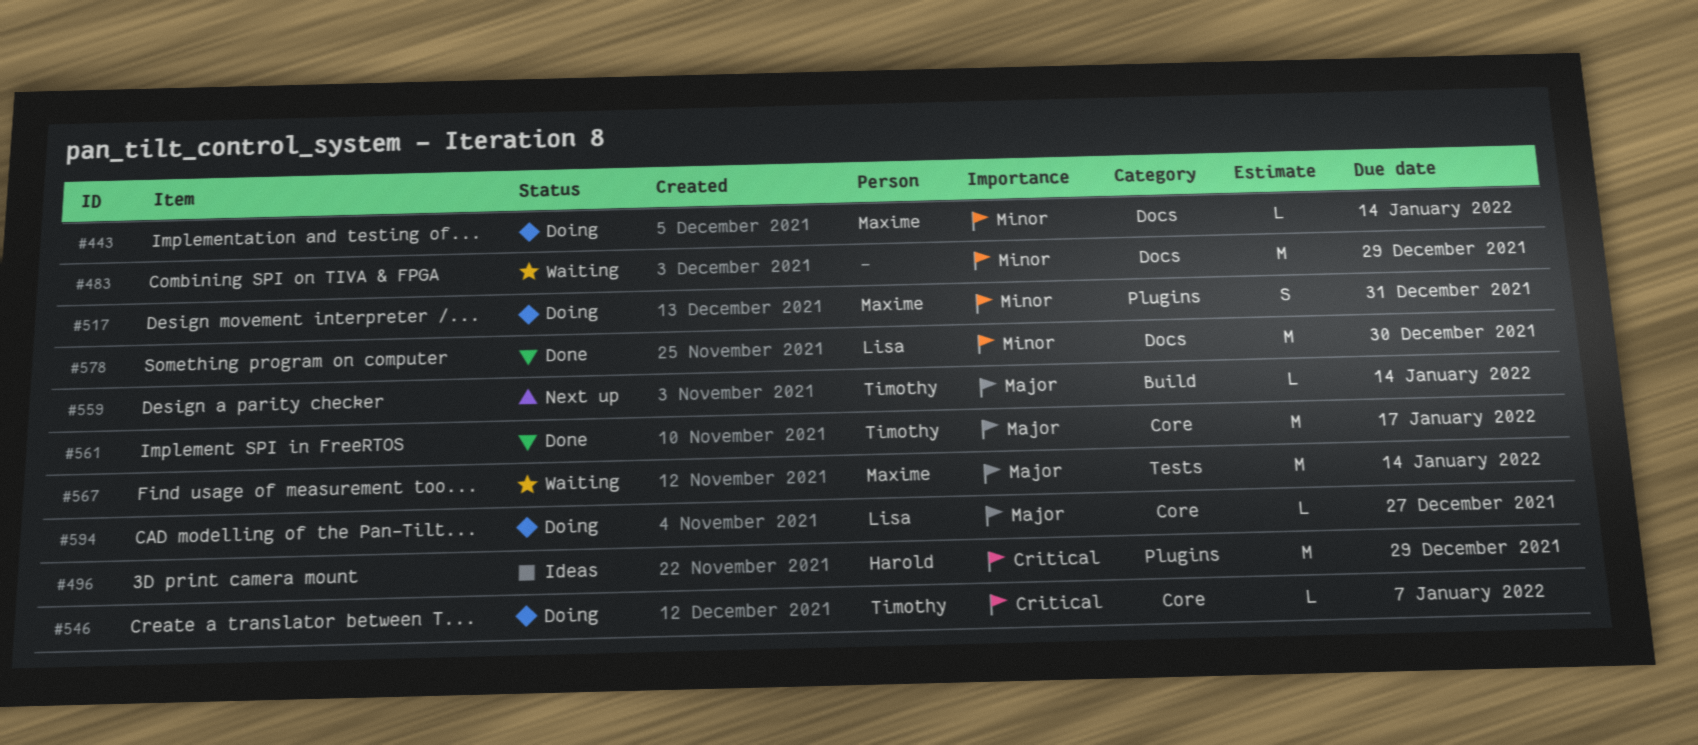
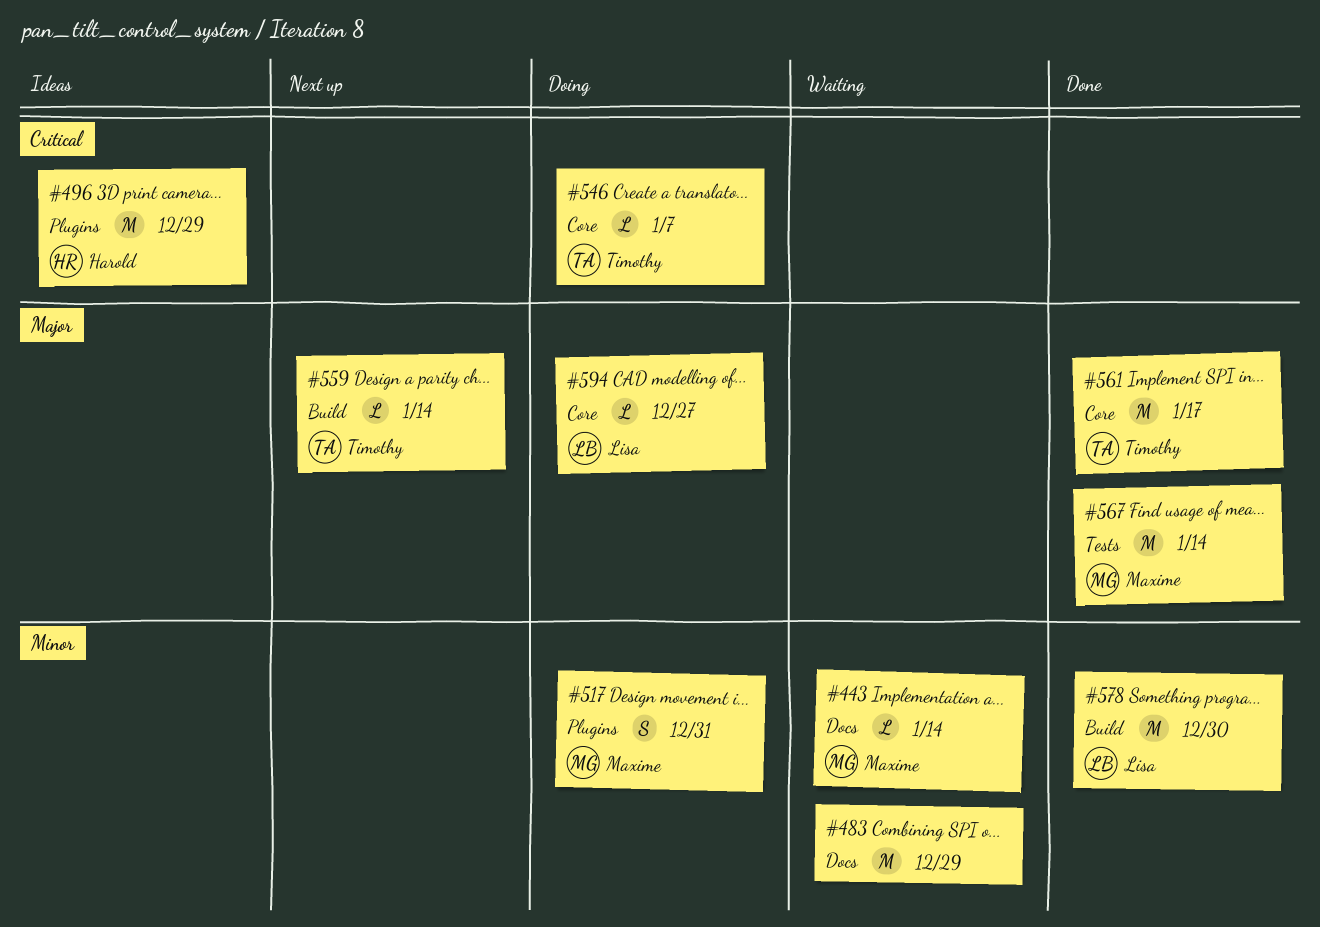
#443, status: Doing -> Waiting
#567, status: Waiting -> Done
#578, label: Docs -> Build

